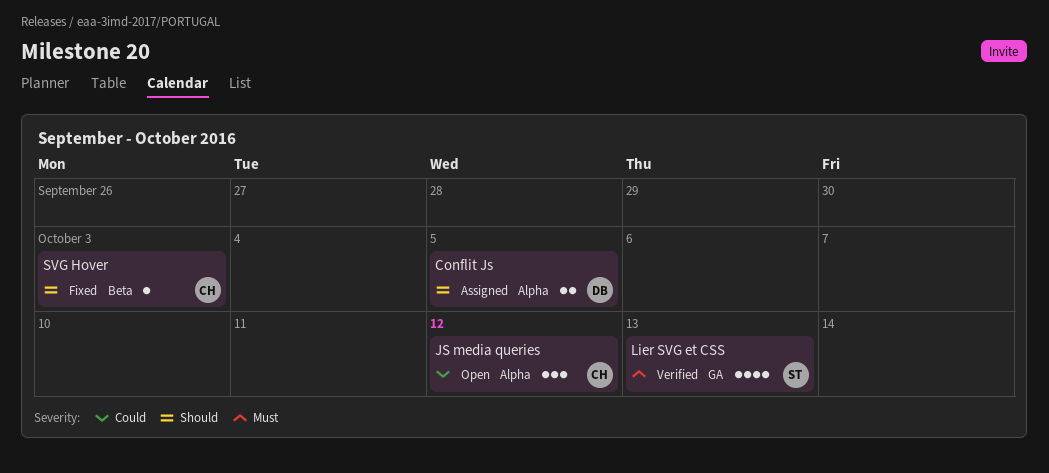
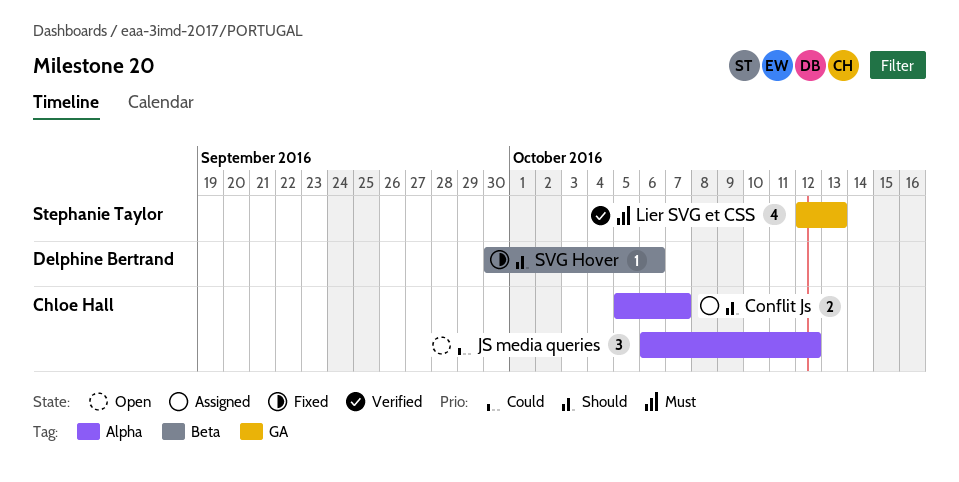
Conflit Js, owner: Delphine Bertrand -> Chloe Hall
Conflit Js, due: Oct 5 -> Oct 7
SVG Hover, owner: Chloe Hall -> Delphine Bertrand
SVG Hover, due: Oct 3 -> Oct 6

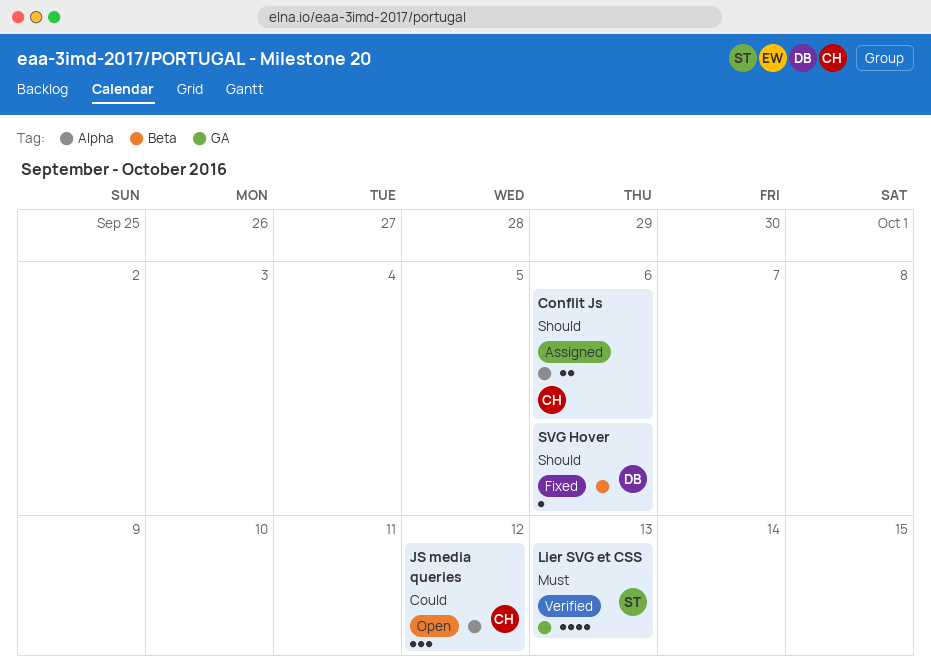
Conflit Js, due: Oct 7 -> Oct 6

